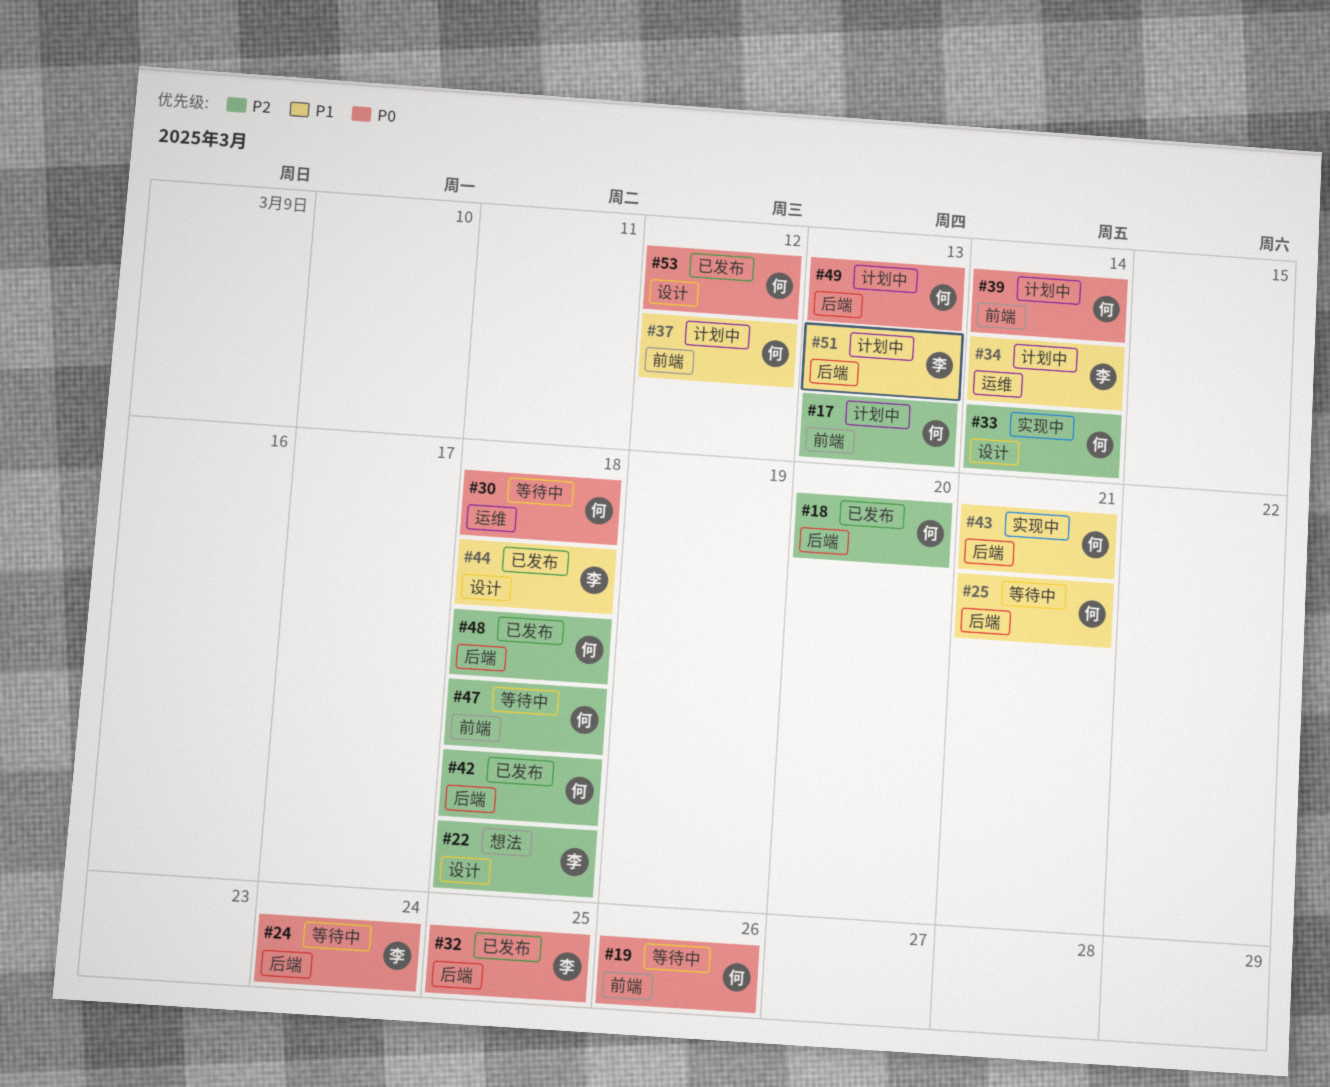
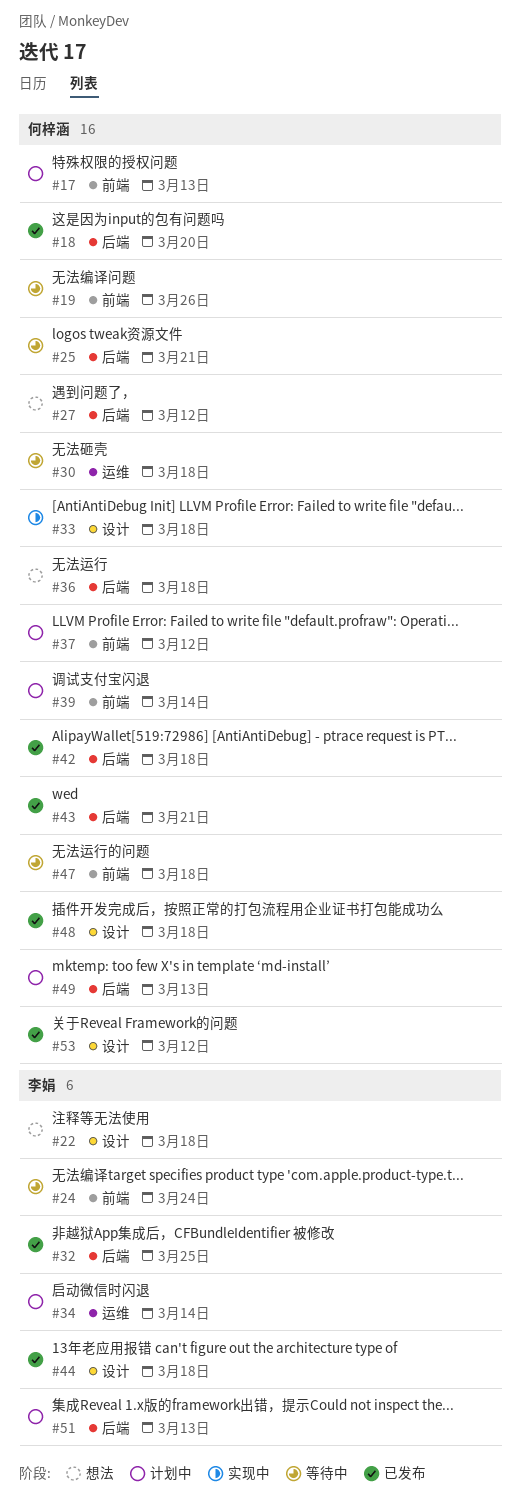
#24, label: 后端 -> 前端
#27: none -> present
#33, due: Mar 14 -> Mar 18
#36: none -> present
#43, status: 实现中 -> 已发布
#48, label: 后端 -> 设计

